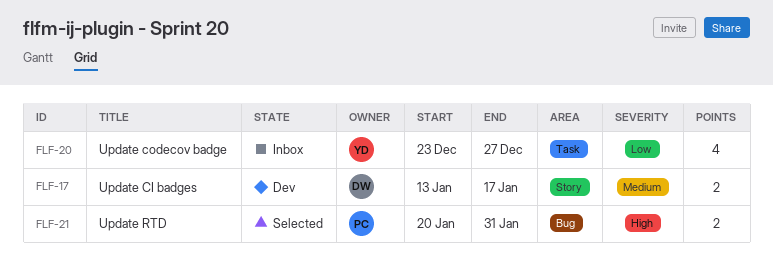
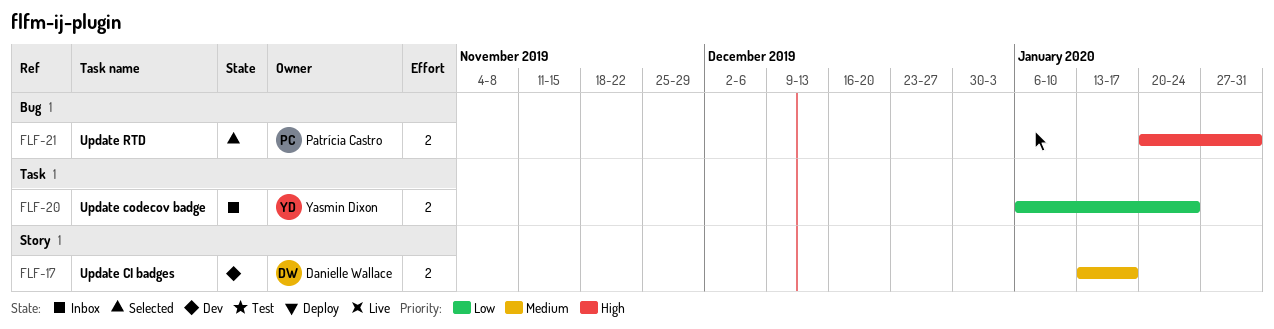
FLF-20, estimate: 4 -> 2
FLF-20, start: Dec 23 -> Jan 6
FLF-20, due: Dec 27 -> Jan 24

